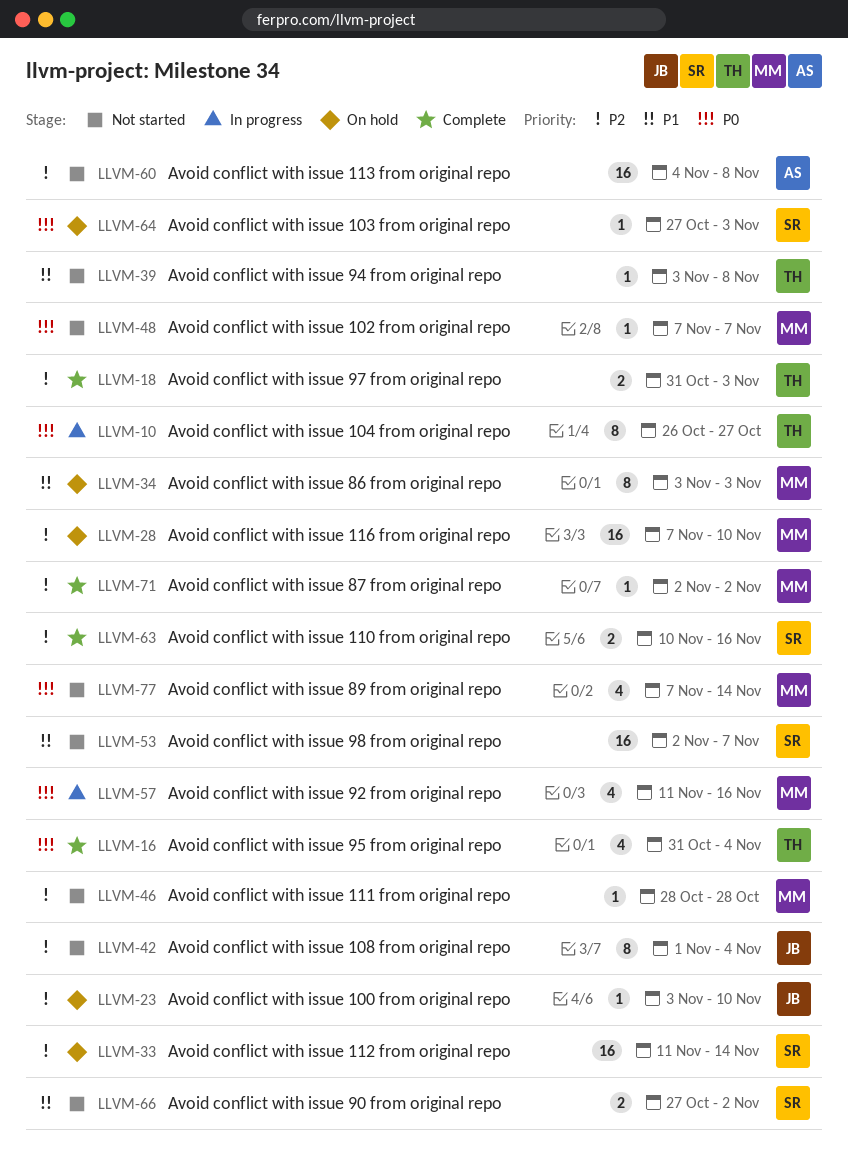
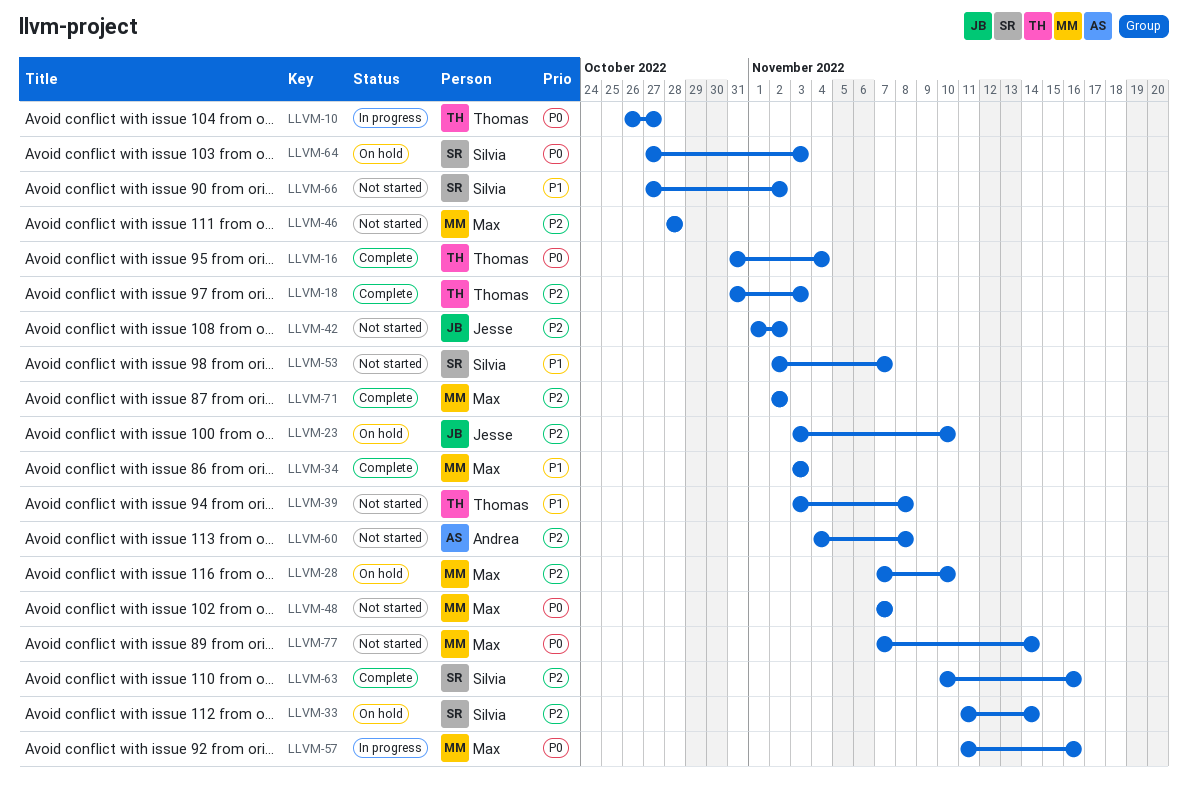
LLVM-34, status: On hold -> Complete
LLVM-42, due: Nov 4 -> Nov 2

